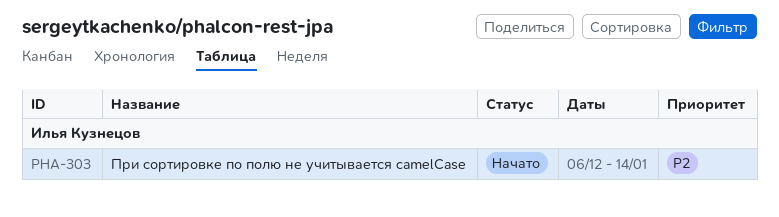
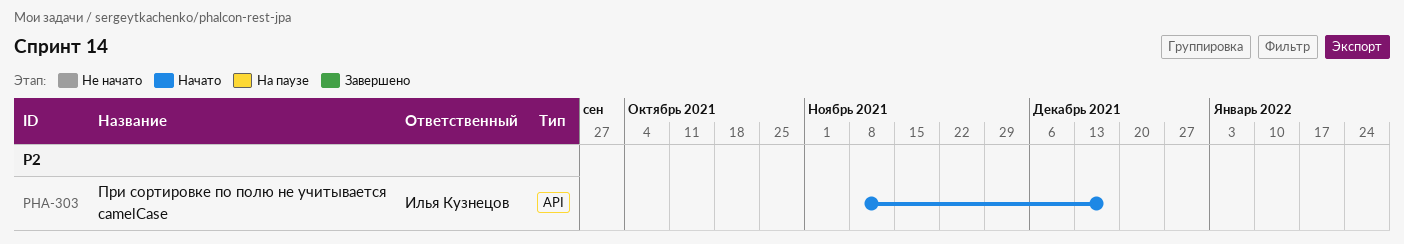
PHA-303, start: Dec 6 -> Nov 8
PHA-303, due: Jan 14 -> Dec 17

